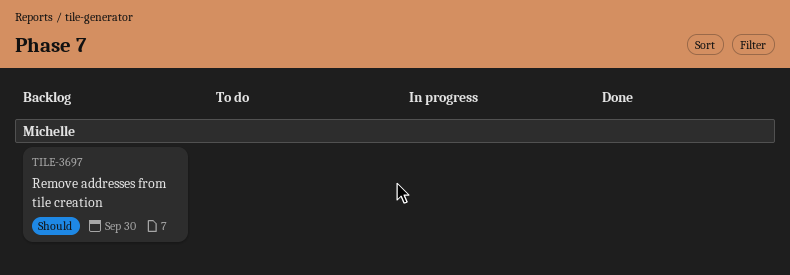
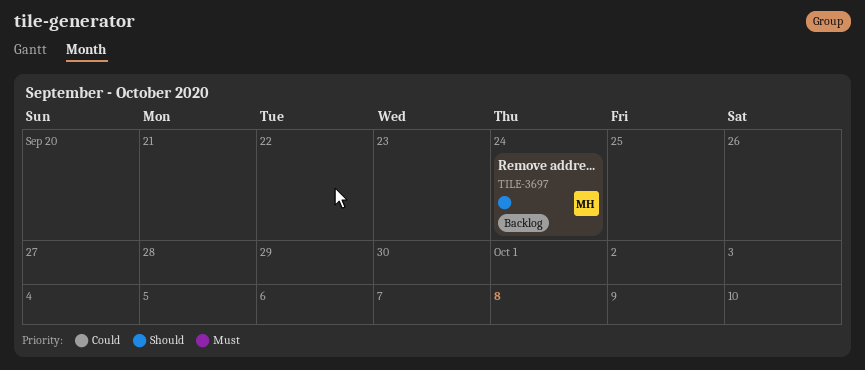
TILE-3697, due: Sep 30 -> Sep 24

